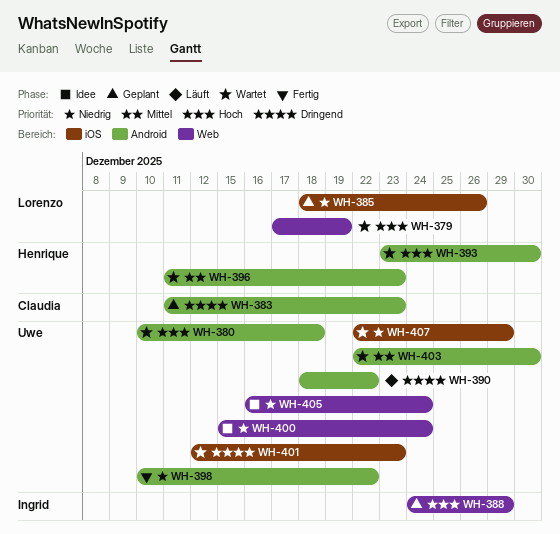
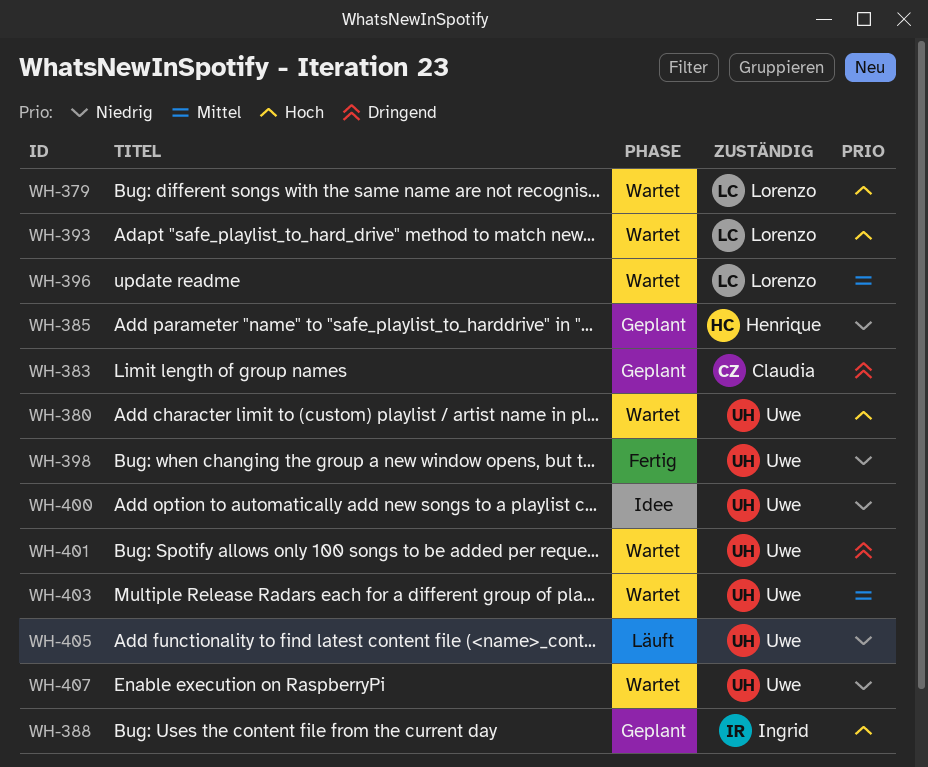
WH-385, owner: Lorenzo -> Henrique
WH-390: present -> none
WH-393, owner: Henrique -> Lorenzo
WH-396, owner: Henrique -> Lorenzo
WH-405, status: Idee -> Läuft

